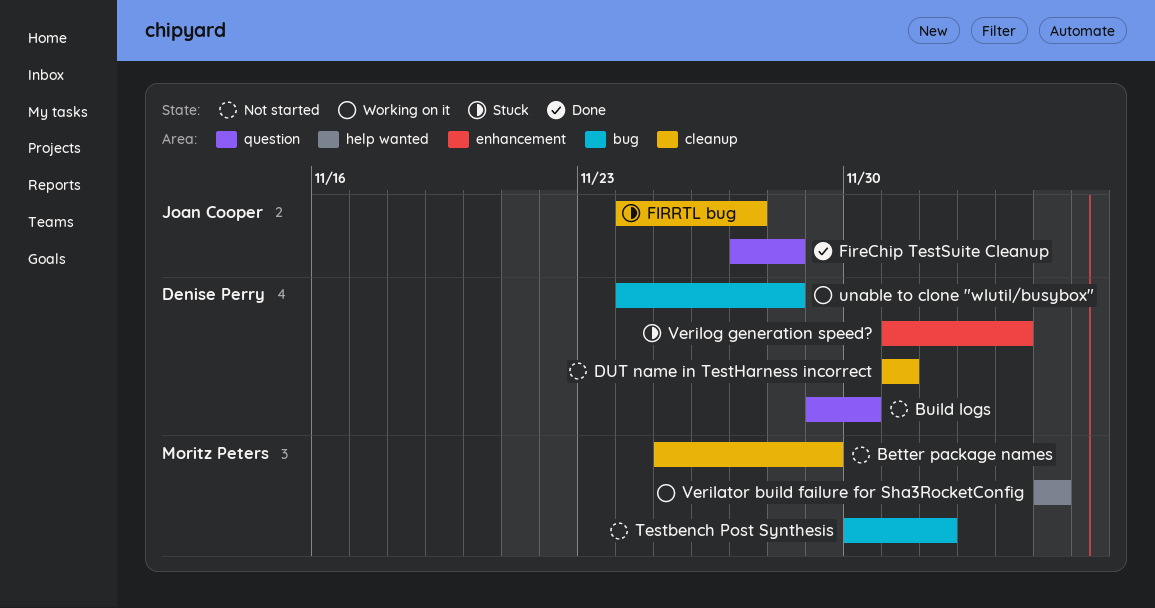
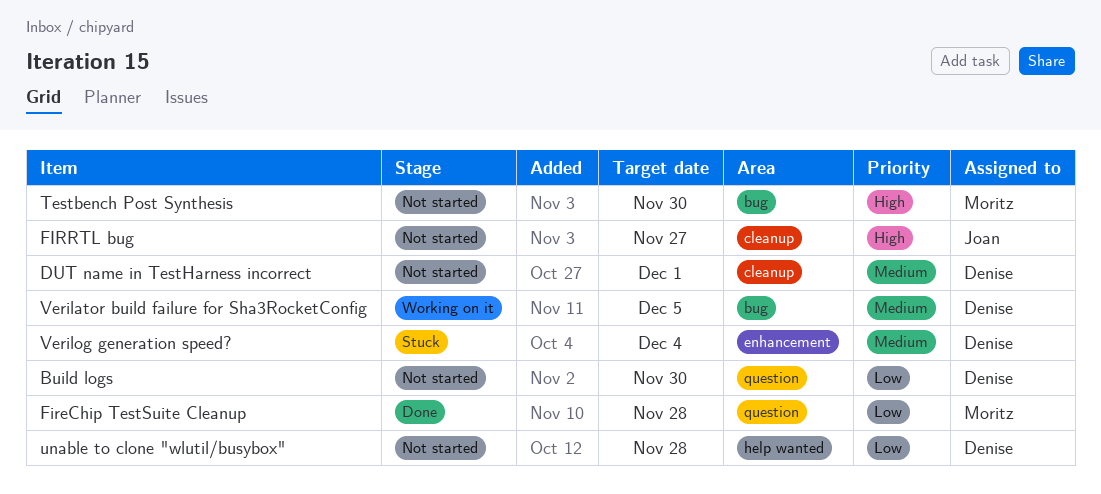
Better package names: present -> none
FireChip TestSuite Cleanup, owner: Joan Cooper -> Moritz Peters
FIRRTL bug, status: Stuck -> Not started
Testbench Post Synthesis, due: Dec 2 -> Nov 30
unable to clone "wlutil/busybox", status: Working on it -> Not started
unable to clone "wlutil/busybox", label: bug -> help wanted
Verilator build failure for Sha3RocketConfig, owner: Moritz Peters -> Denise Perry
Verilator build failure for Sha3RocketConfig, label: help wanted -> bug

